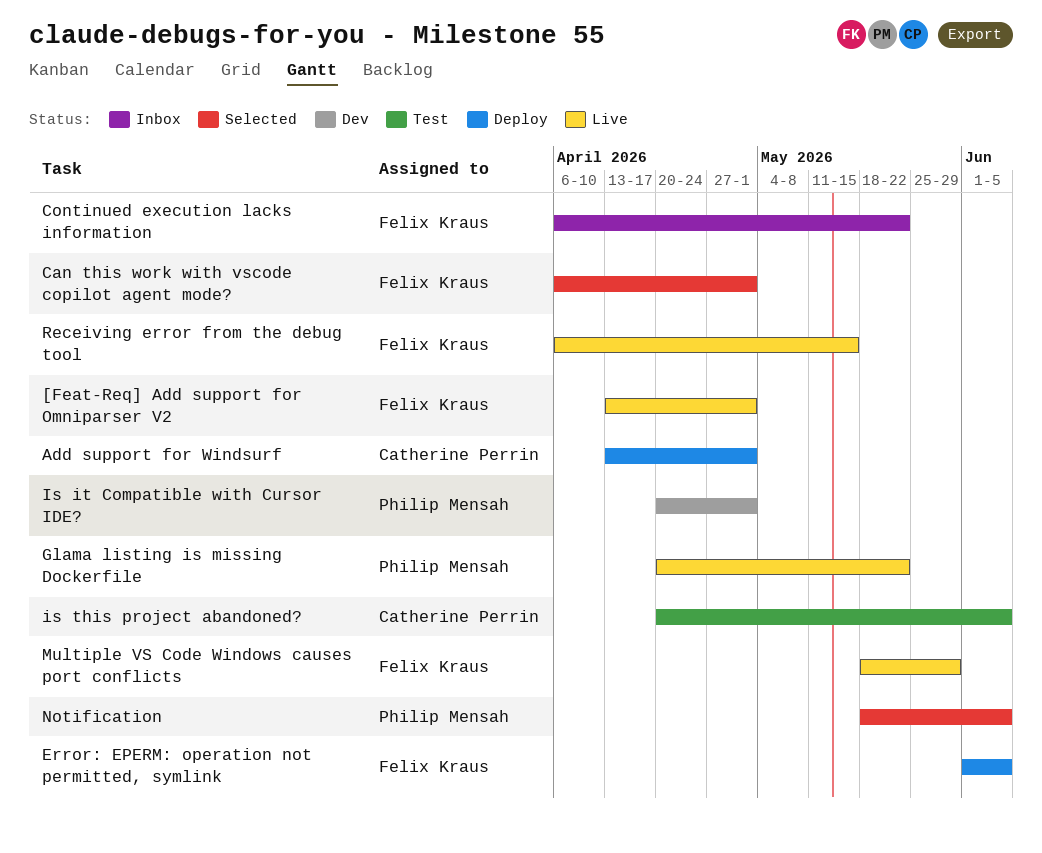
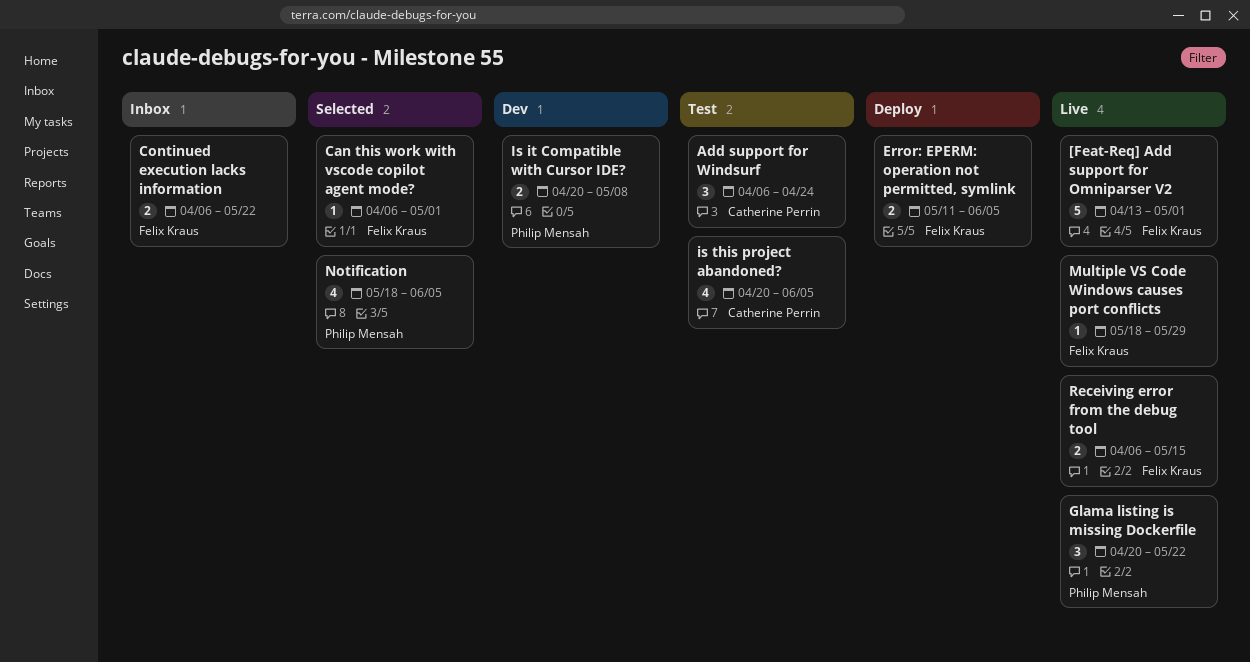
Add support for Windsurf, status: Deploy -> Test
Add support for Windsurf, start: Apr 13 -> Apr 6
Add support for Windsurf, due: May 1 -> Apr 24
Error: EPERM: operation not permitted, symlink, start: Jun 1 -> May 11
Is it Compatible with Cursor IDE?, due: May 1 -> May 8

